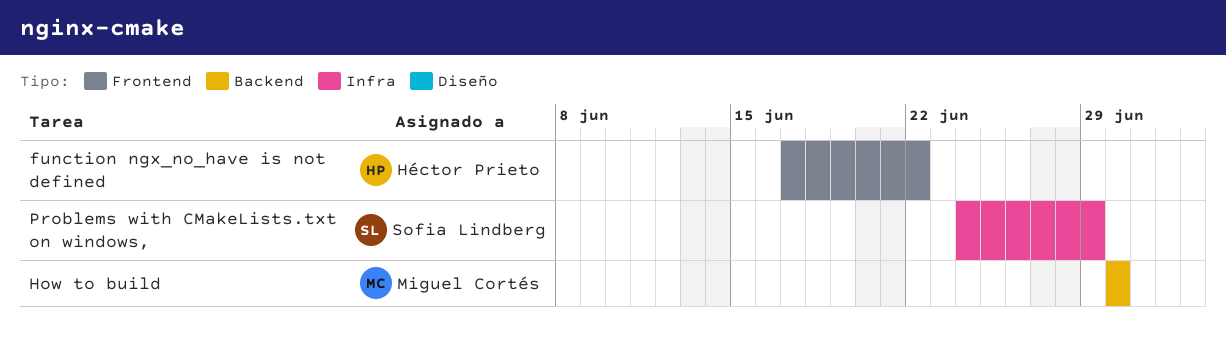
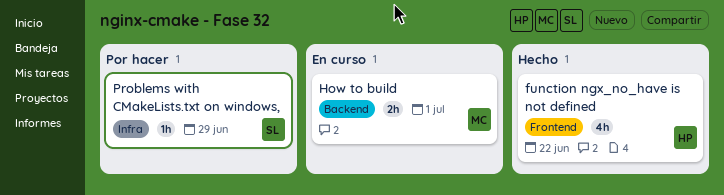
How to build, due: Jun 30 -> Jul 1

